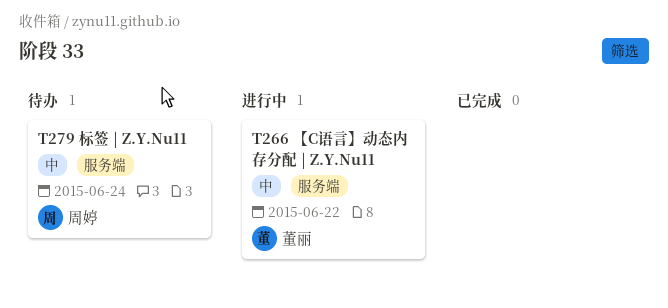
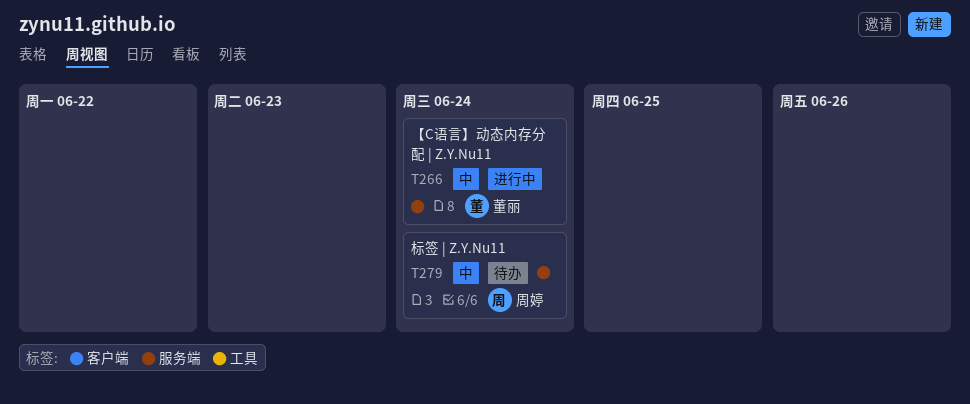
T266, due: Jun 22 -> Jun 24

